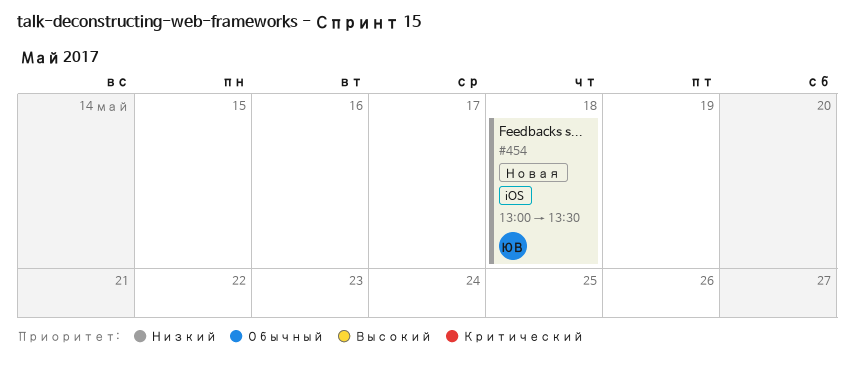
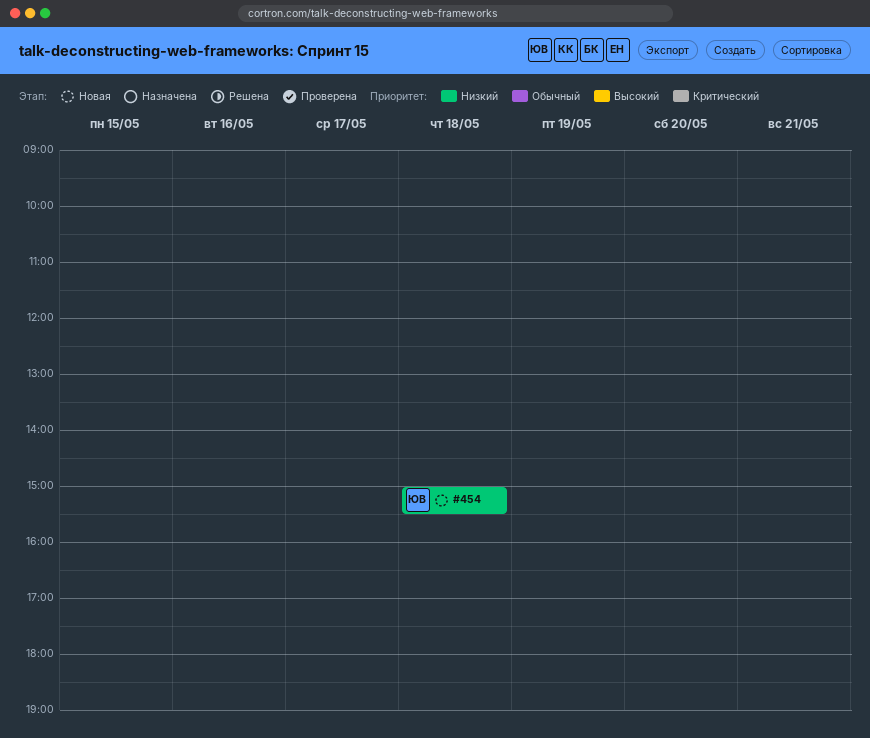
#454, begins: 13:00 -> 15:00
#454, ends: 13:30 -> 15:30

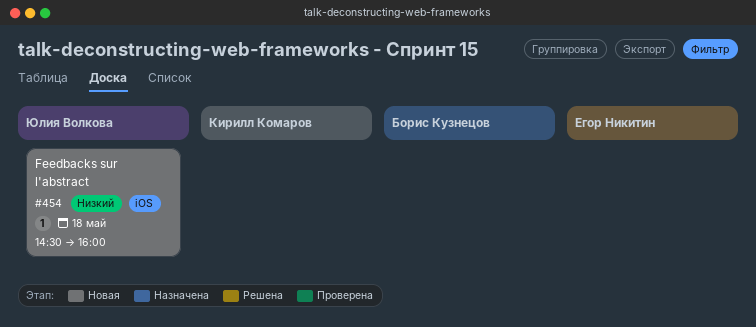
#454, begins: 15:00 -> 14:30
#454, ends: 15:30 -> 16:00

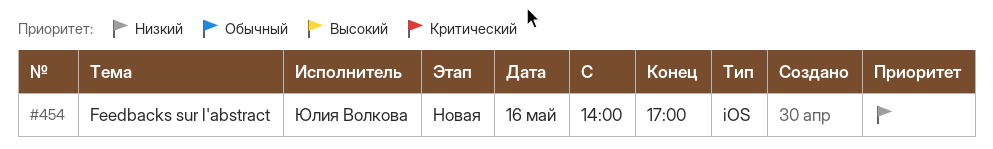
#454, day: May 18 -> May 16
#454, begins: 14:30 -> 14:00
#454, ends: 16:00 -> 17:00

